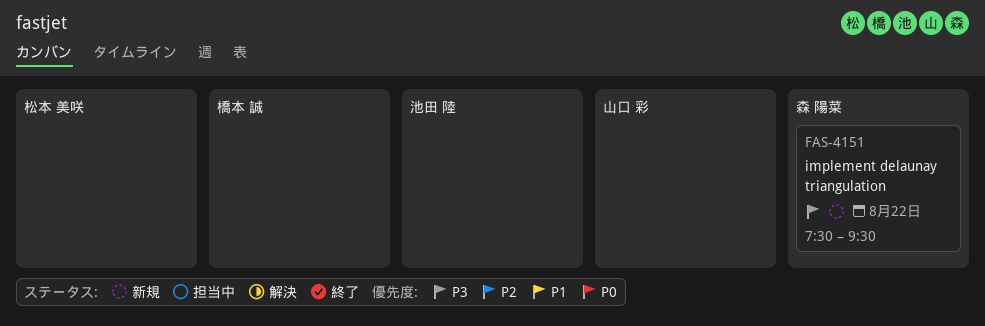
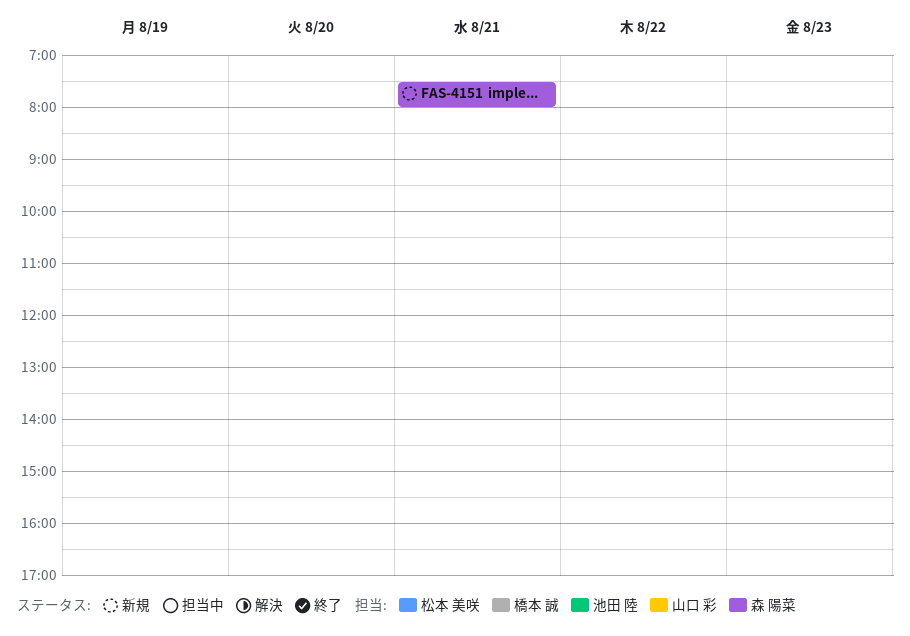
FAS-4151, day: Aug 22 -> Aug 21
FAS-4151, ends: 09:30 -> 08:00

